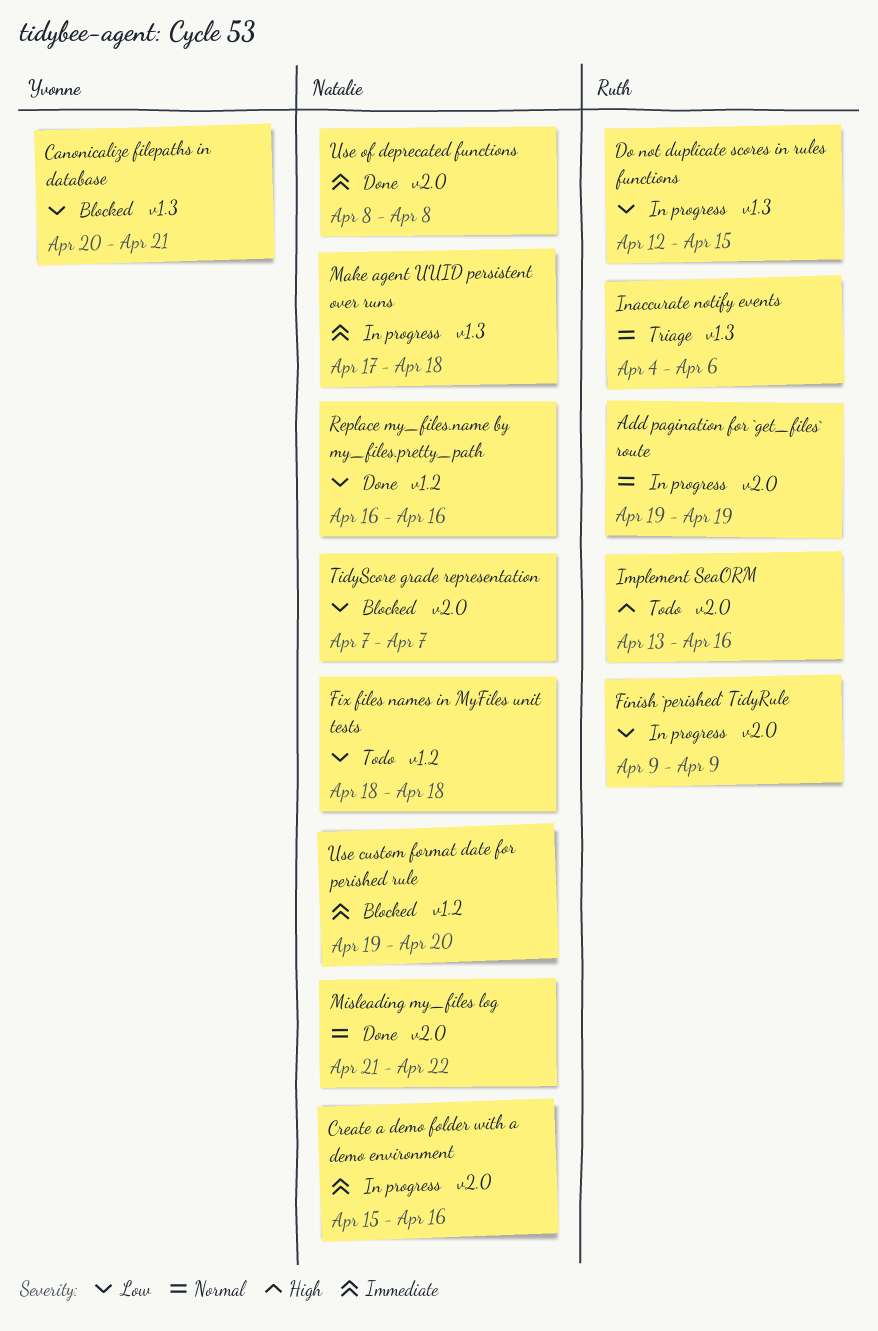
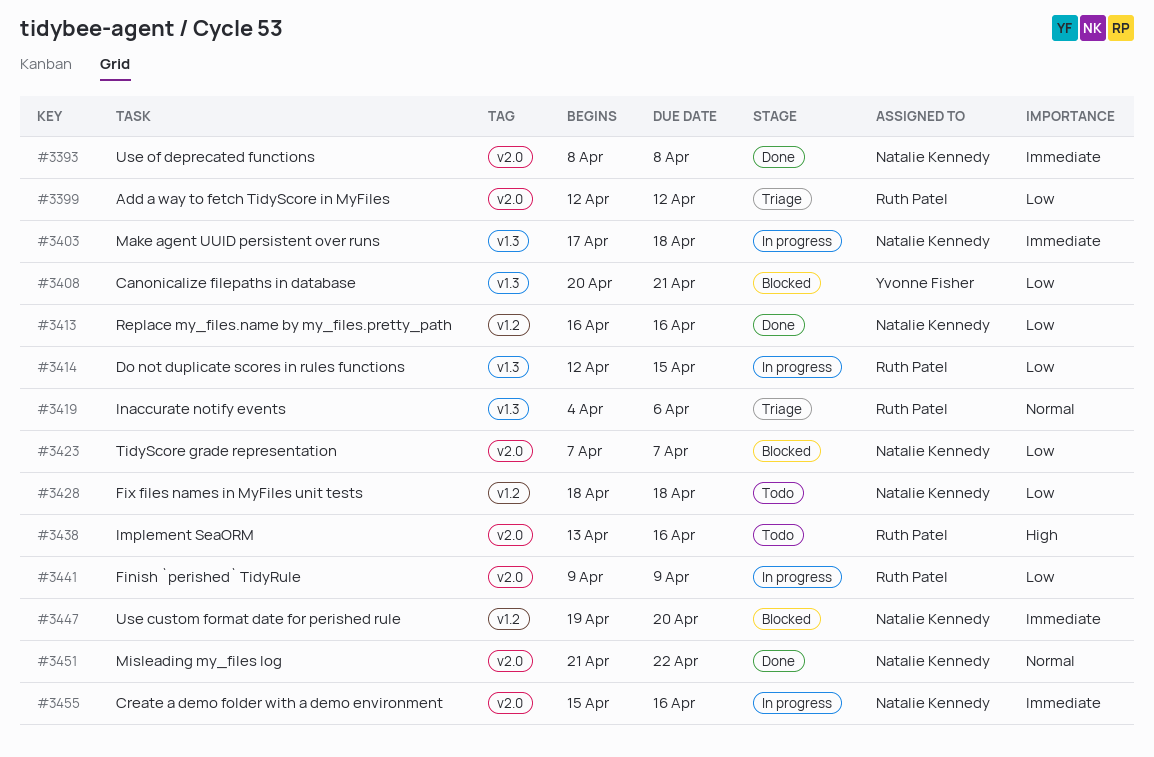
Add a way to fetch TidyScore in MyFiles: none -> present
Add pagination for `get_files` route: present -> none

